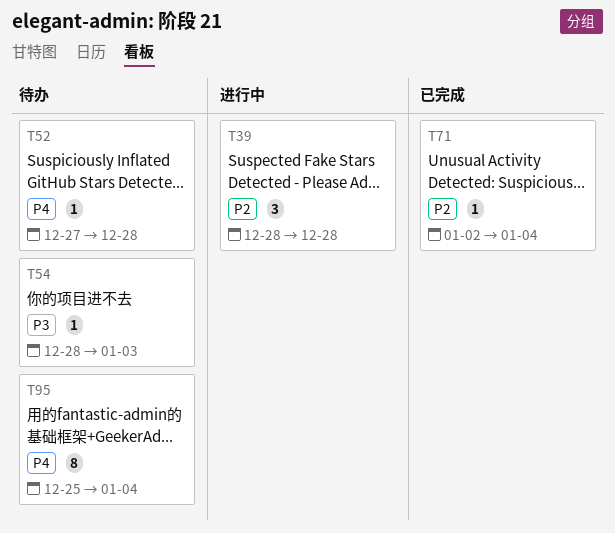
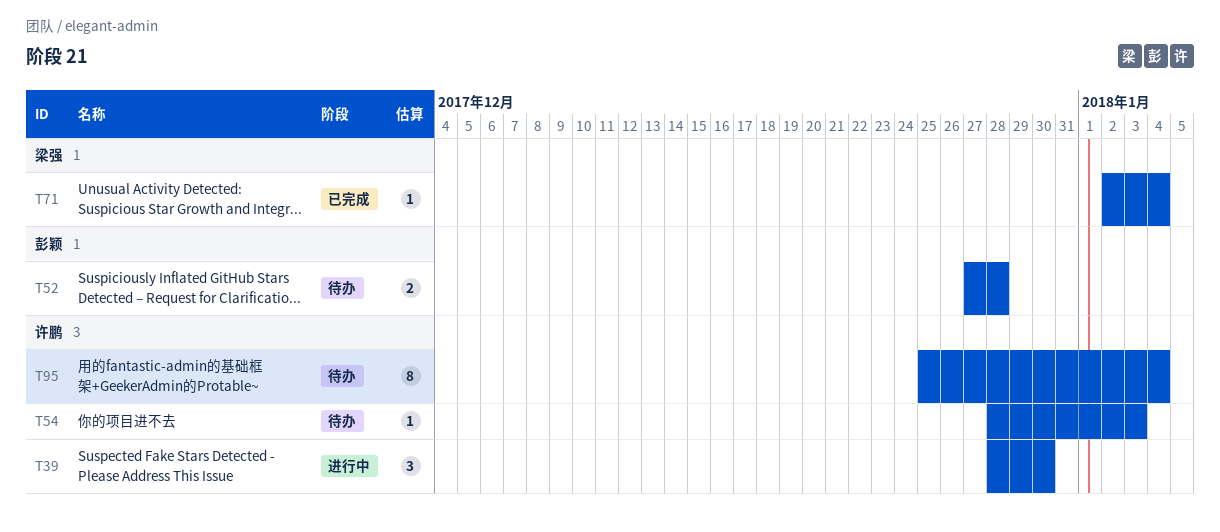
T39, due: Dec 28 -> Dec 30
T52, estimate: 1 -> 2

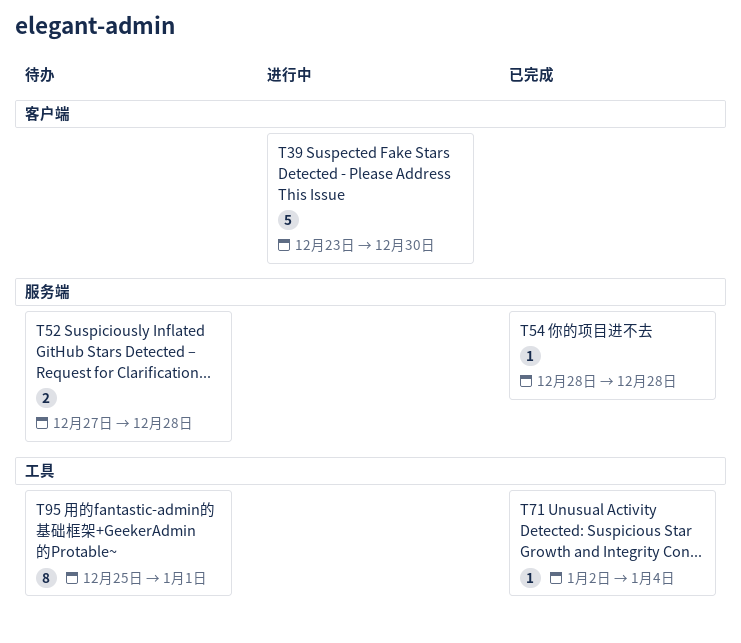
T39, estimate: 3 -> 5
T39, start: Dec 28 -> Dec 23
T54, status: 待办 -> 已完成
T54, due: Jan 3 -> Dec 28
T95, due: Jan 4 -> Jan 1

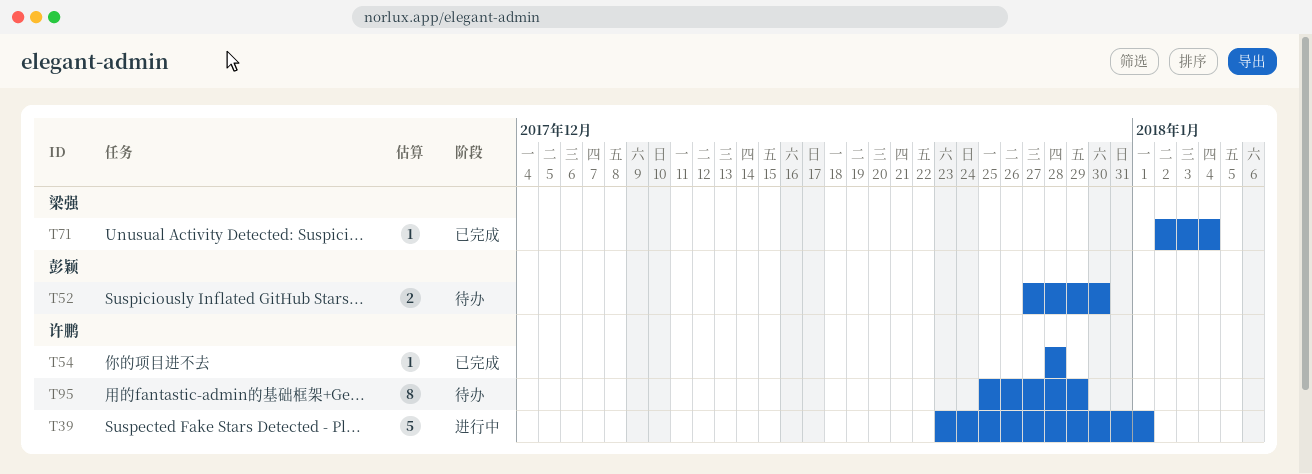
T39, due: Dec 30 -> Jan 1
T52, due: Dec 28 -> Dec 30
T95, due: Jan 1 -> Dec 29

